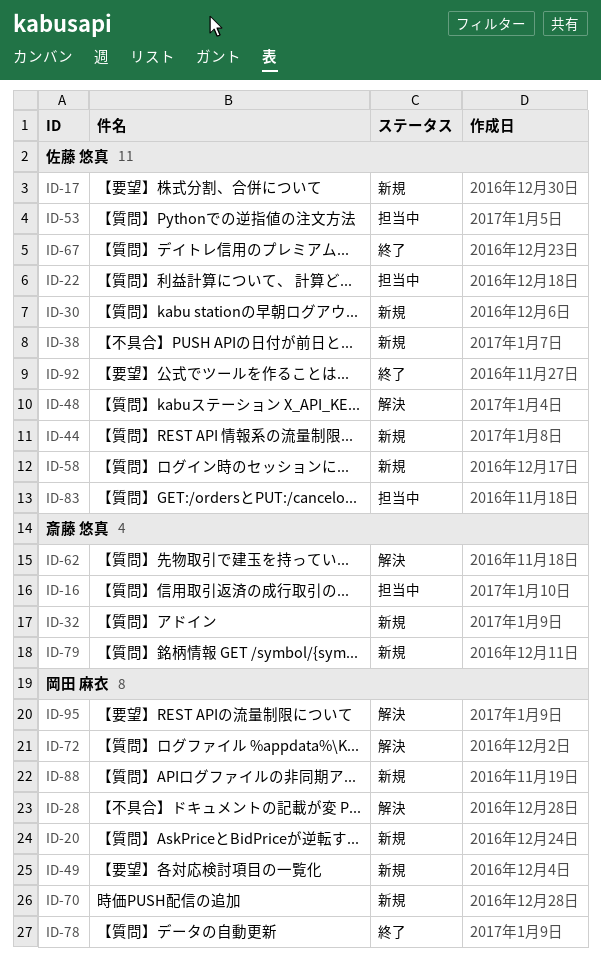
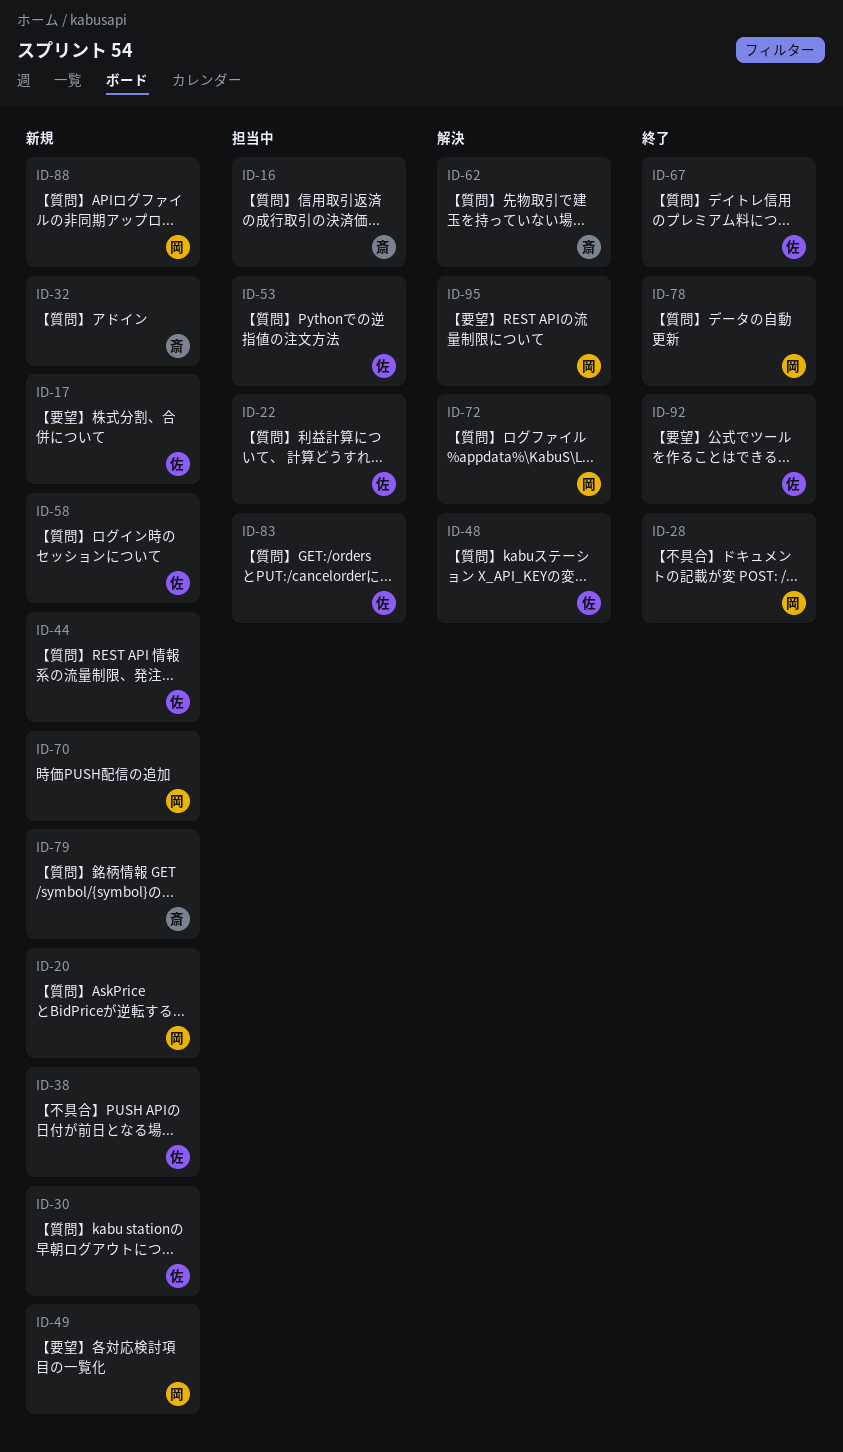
ID-28, status: 解決 -> 終了

